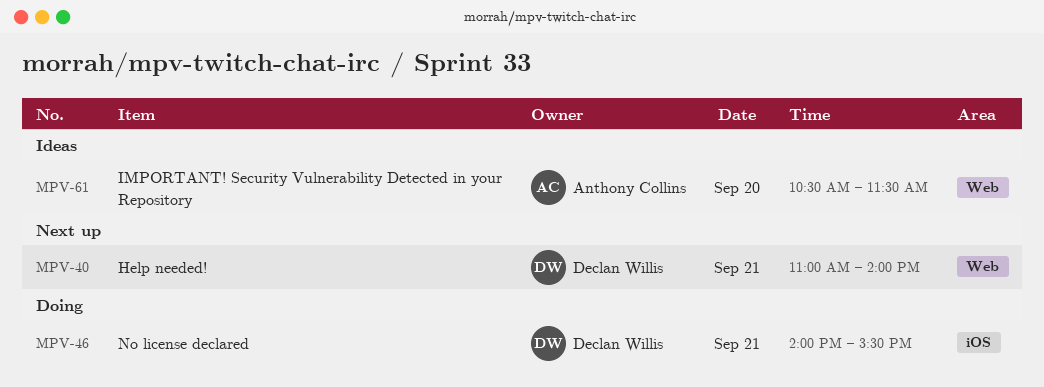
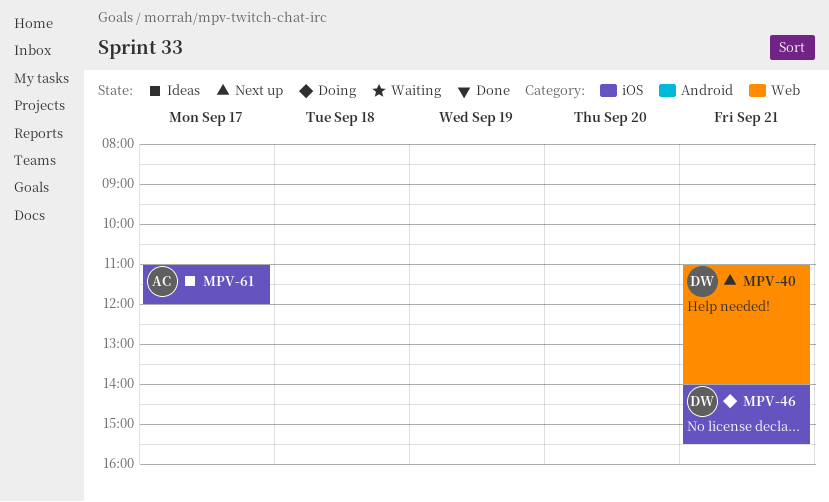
MPV-61, label: Web -> iOS
MPV-61, day: Sep 20 -> Sep 17
MPV-61, begins: 10:30 -> 11:00
MPV-61, ends: 11:30 -> 12:00

